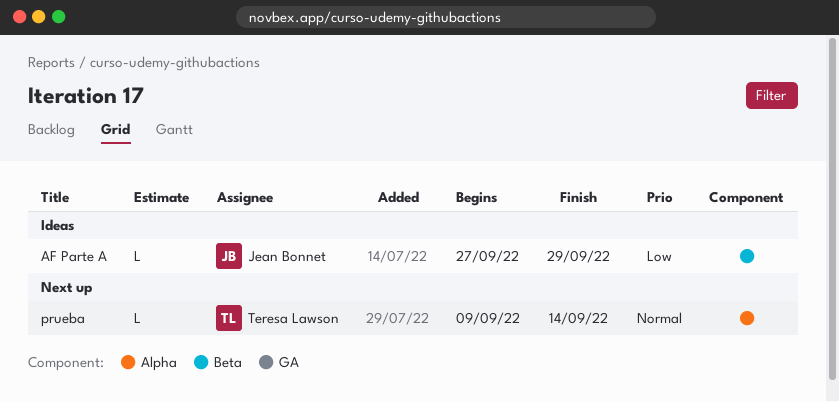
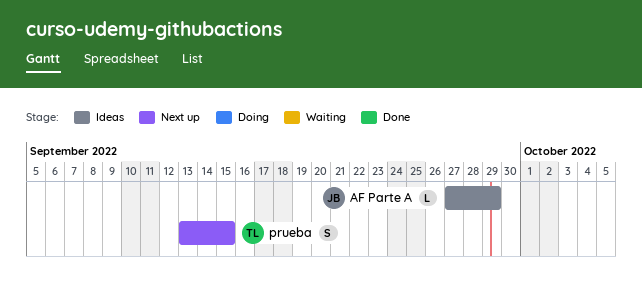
prueba, estimate: L -> S
prueba, start: Sep 9 -> Sep 13
prueba, due: Sep 14 -> Sep 15

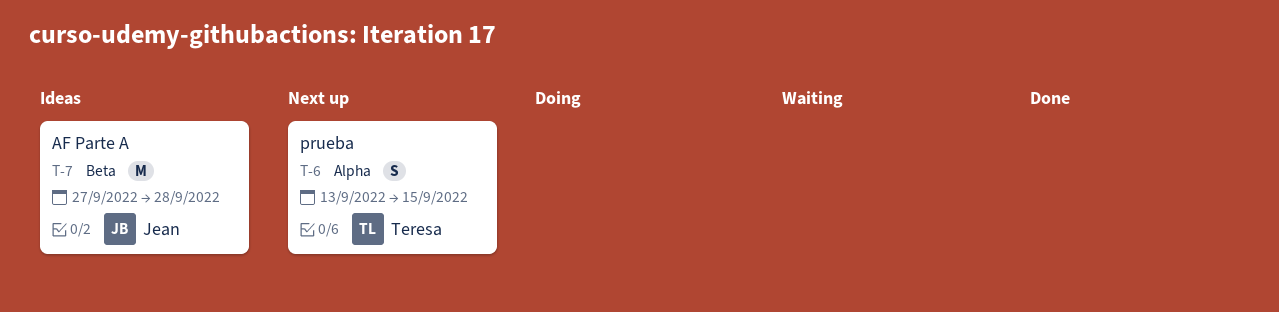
AF Parte A, estimate: L -> M
AF Parte A, due: Sep 29 -> Sep 28

